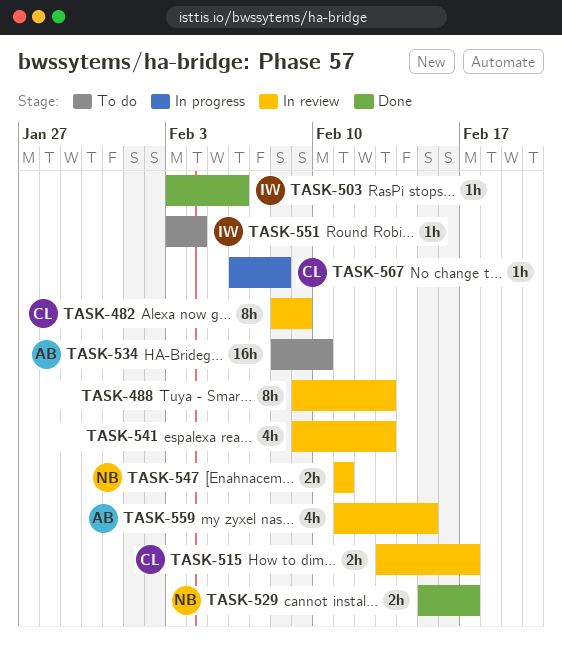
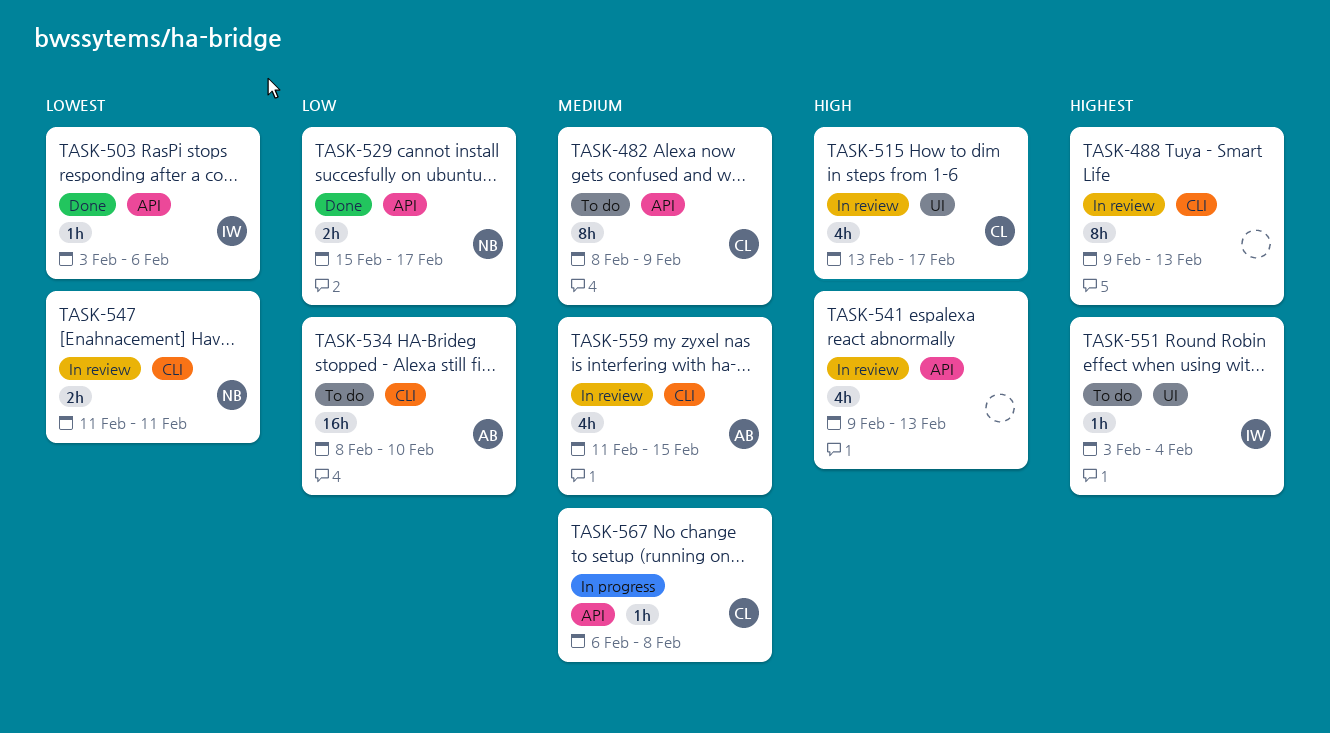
TASK-482, status: In review -> To do
TASK-515, estimate: 2h -> 4h

